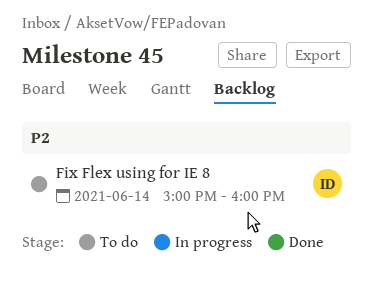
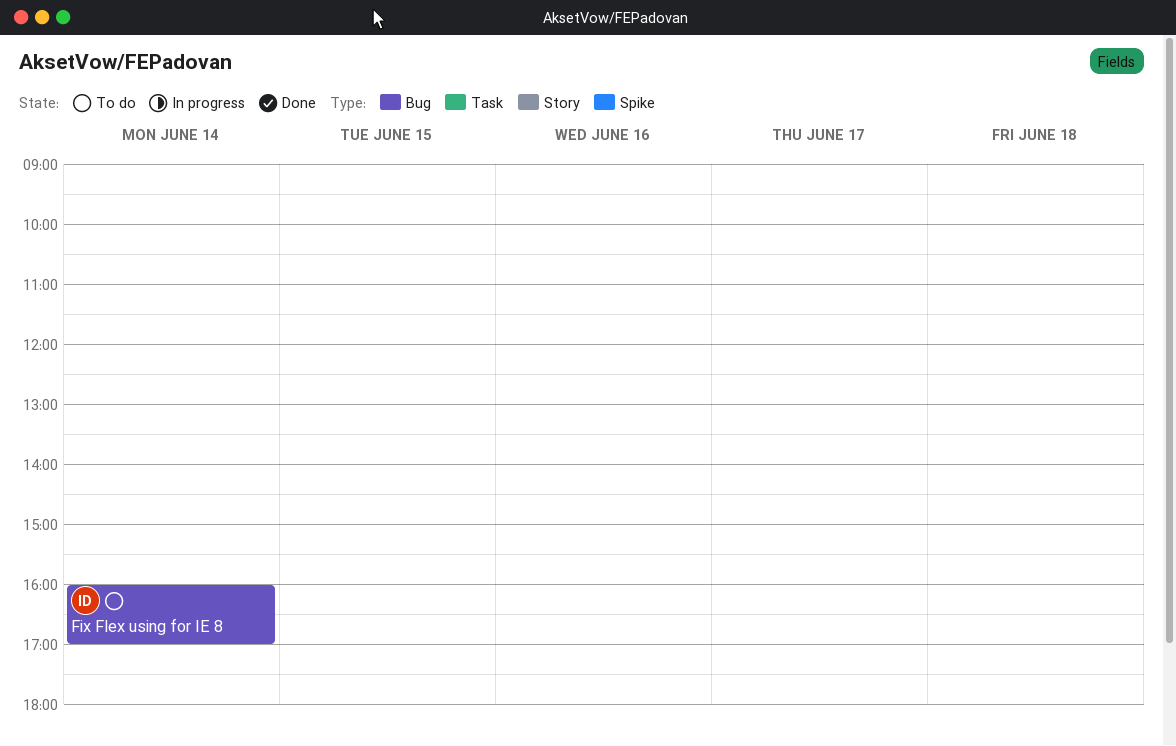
Fix Flex using for IE 8, begins: 15:00 -> 16:00
Fix Flex using for IE 8, ends: 16:00 -> 17:00

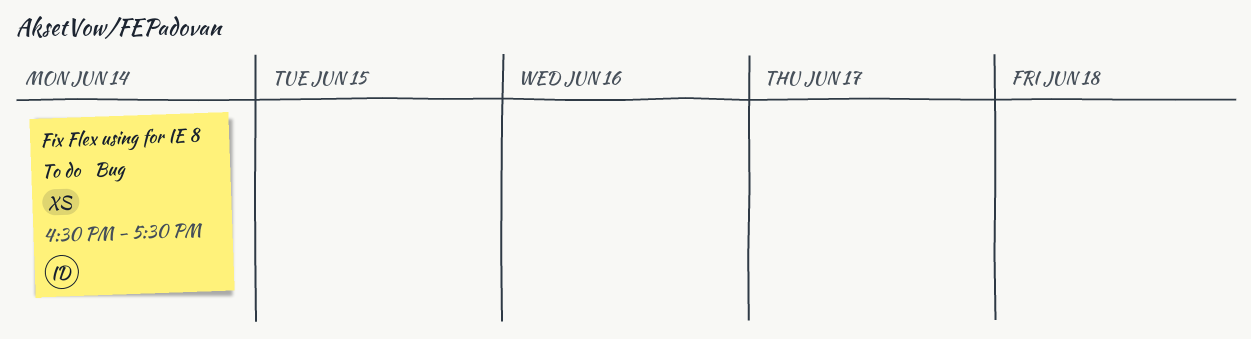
Fix Flex using for IE 8, begins: 16:00 -> 16:30
Fix Flex using for IE 8, ends: 17:00 -> 17:30

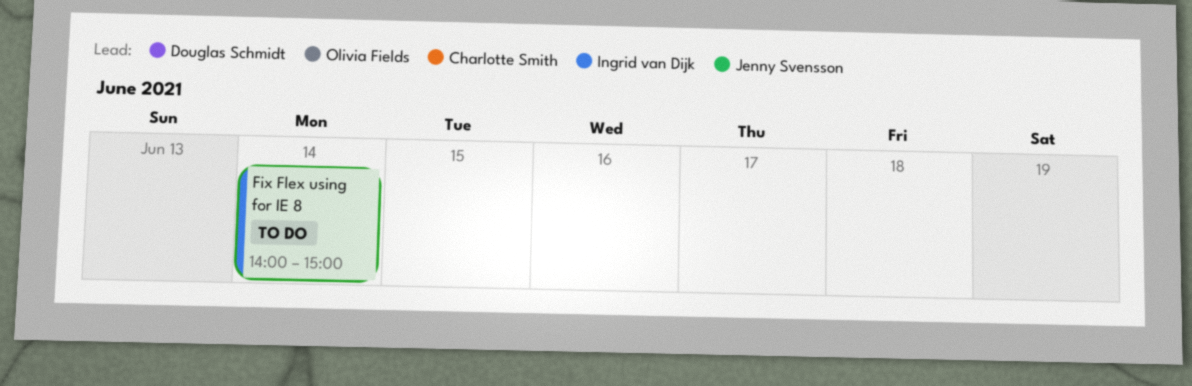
Fix Flex using for IE 8, begins: 16:30 -> 14:00
Fix Flex using for IE 8, ends: 17:30 -> 15:00

